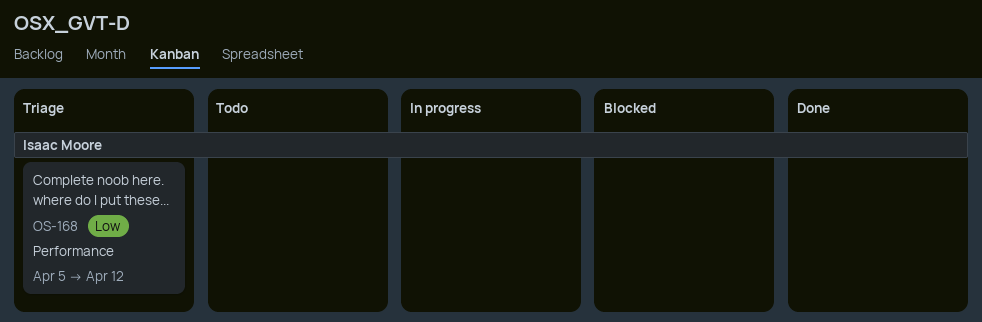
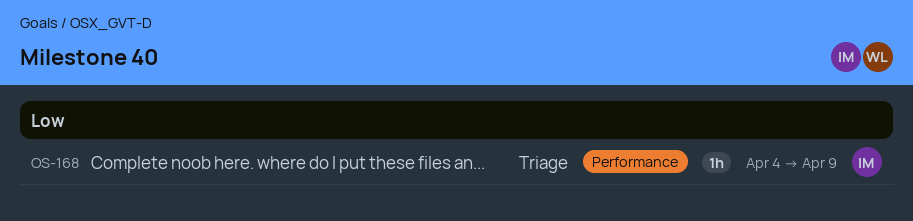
OS-168, start: Apr 5 -> Apr 4
OS-168, due: Apr 12 -> Apr 9

